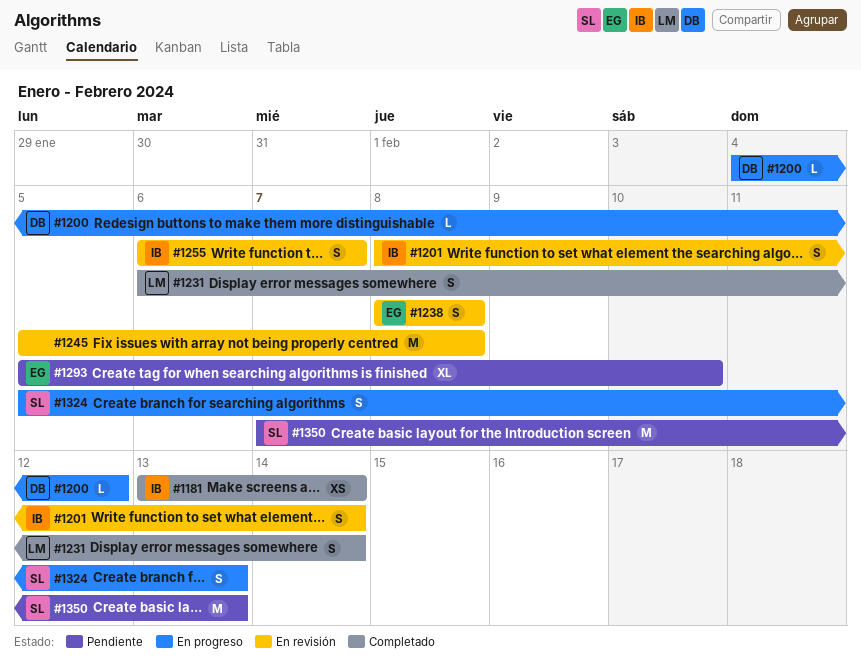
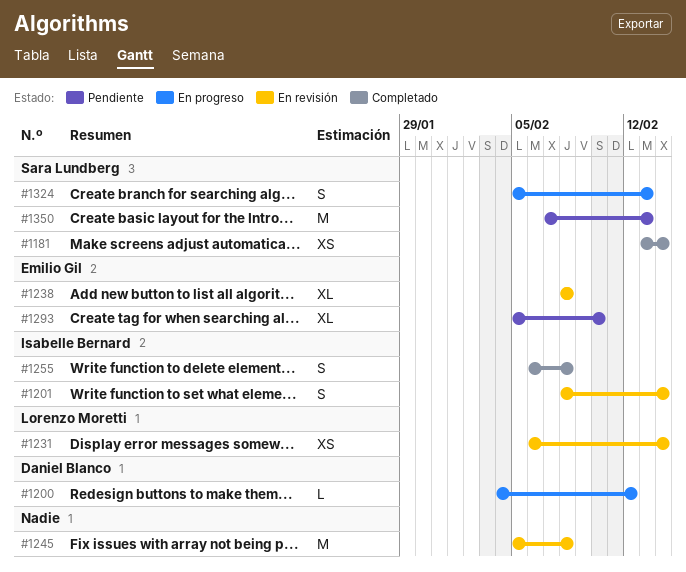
#1181, owner: Isabelle Bernard -> Sara Lundberg
#1231, status: Completado -> En revisión
#1231, estimate: S -> XS
#1238, estimate: S -> XL
#1255, status: En revisión -> Completado
#1255, due: Feb 7 -> Feb 8

